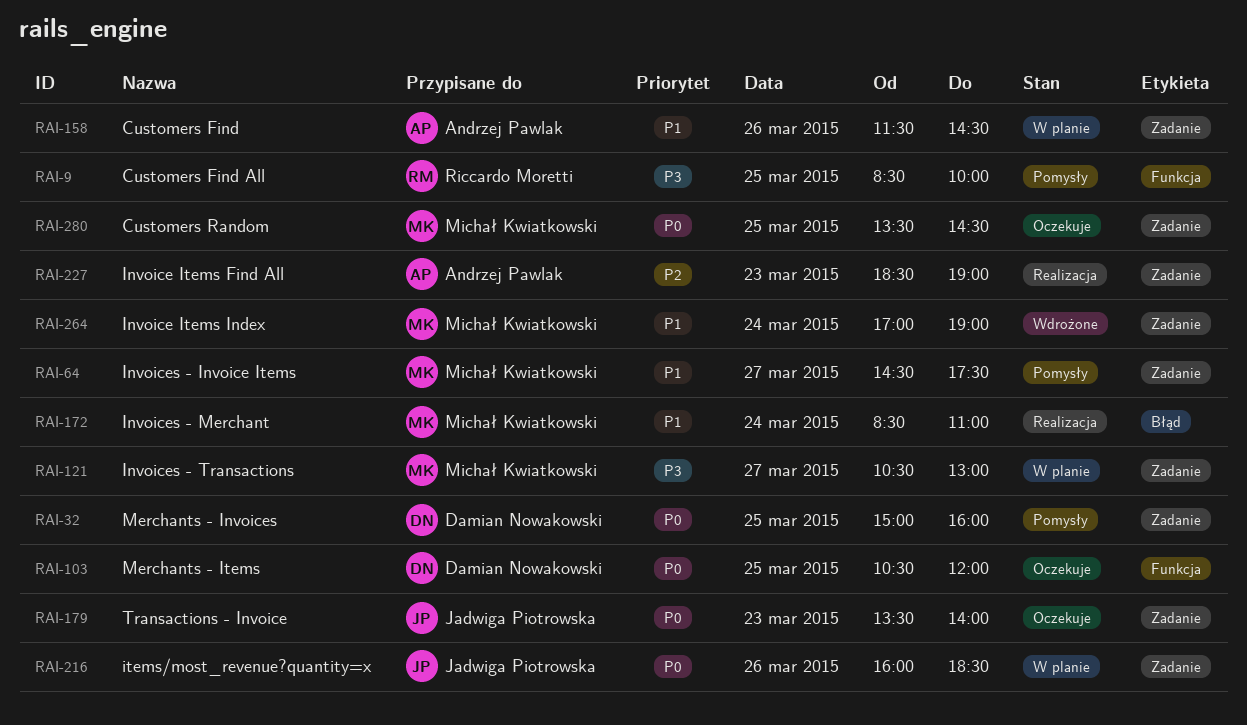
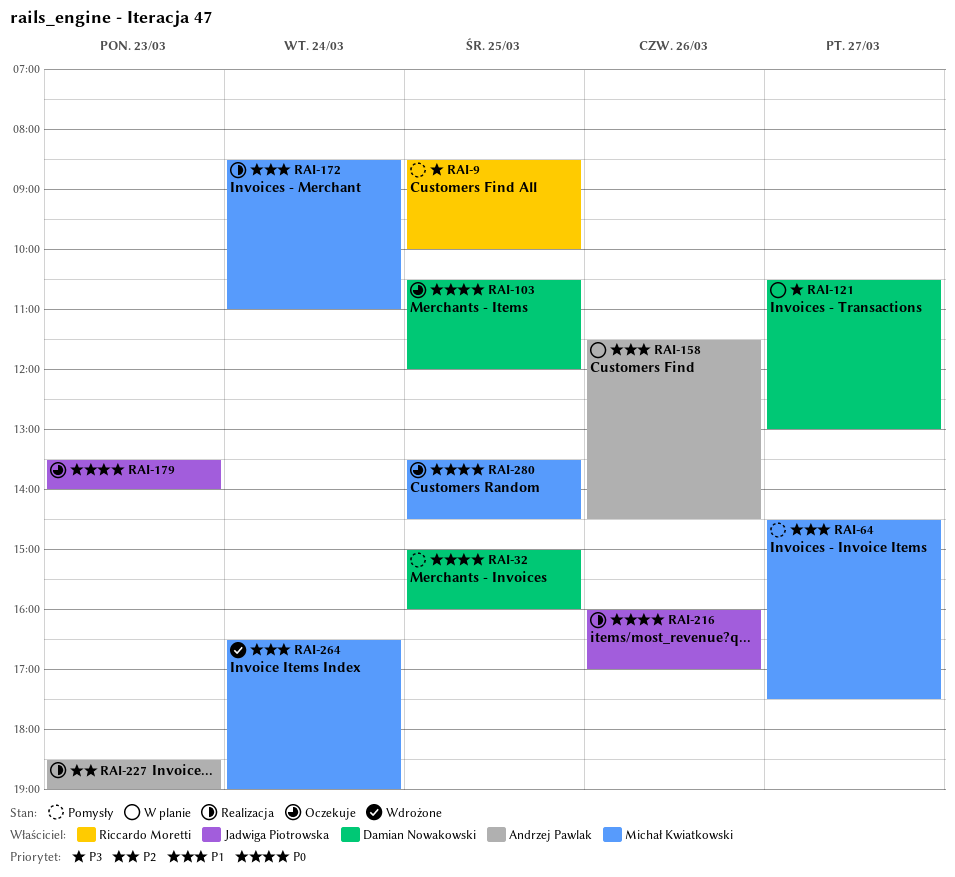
RAI-121, owner: Michał Kwiatkowski -> Damian Nowakowski
RAI-216, status: W planie -> Realizacja
RAI-216, ends: 18:30 -> 17:00
RAI-264, begins: 17:00 -> 16:30

